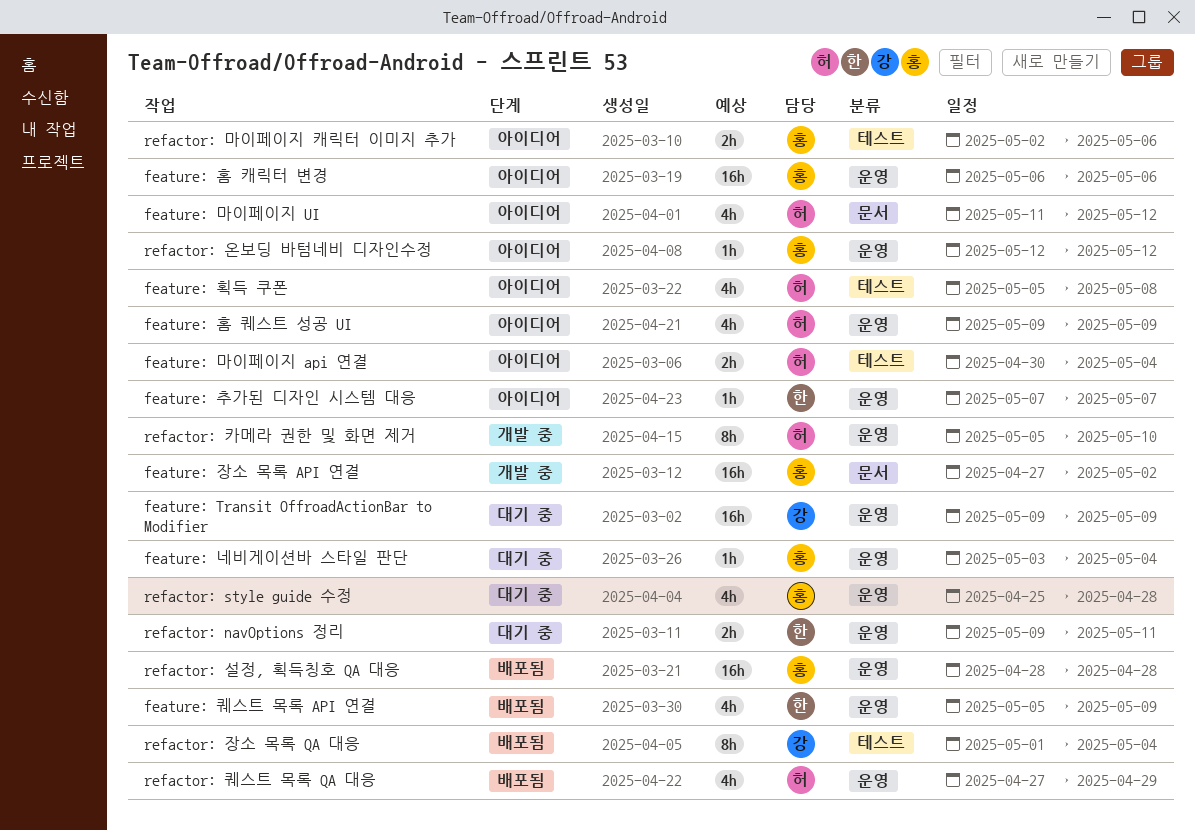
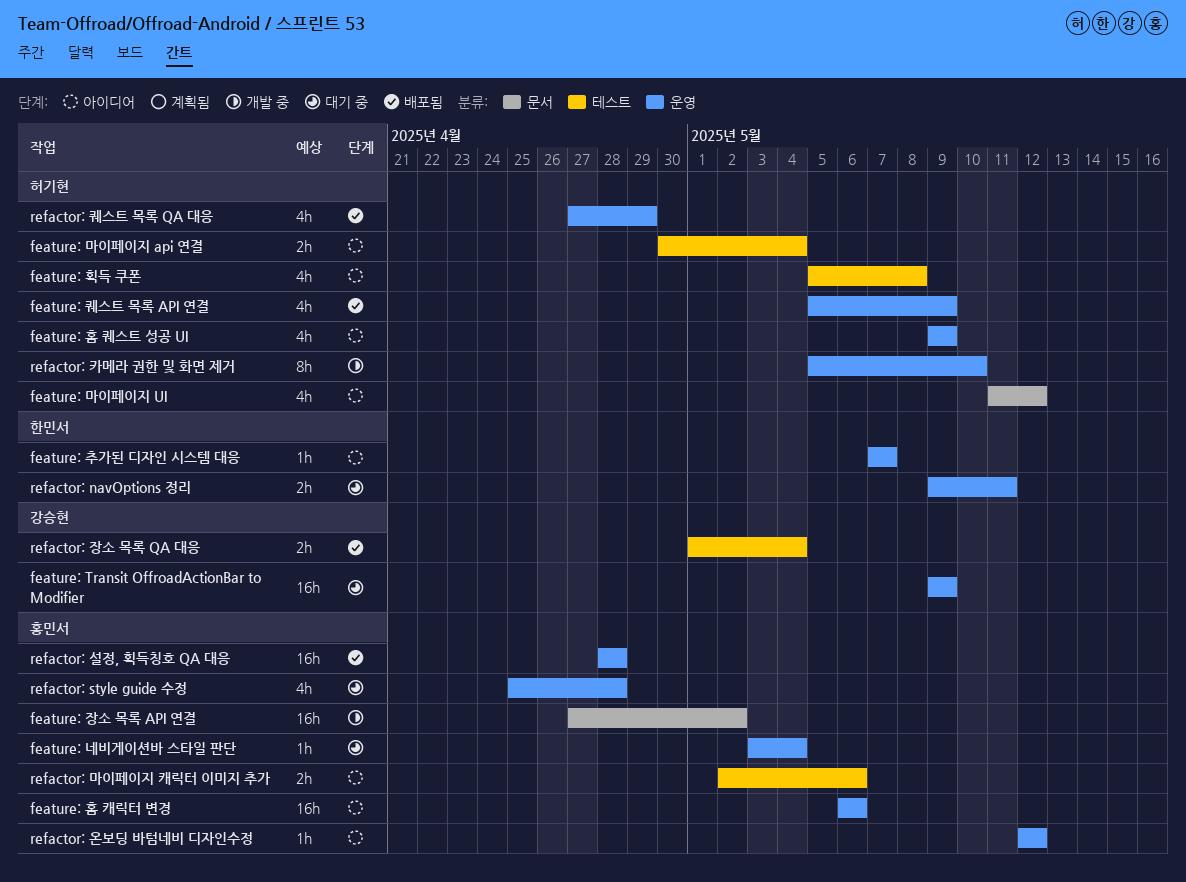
feature: 퀘스트 목록 API 연결, owner: 한민서 -> 허기현
refactor: 장소 목록 QA 대응, estimate: 8h -> 2h

